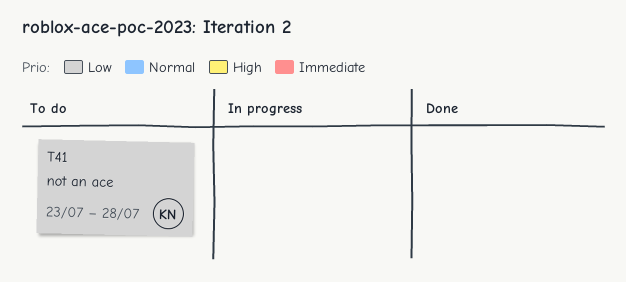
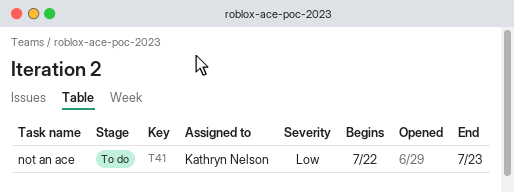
T41, start: Jul 23 -> Jul 22
T41, due: Jul 28 -> Jul 23

